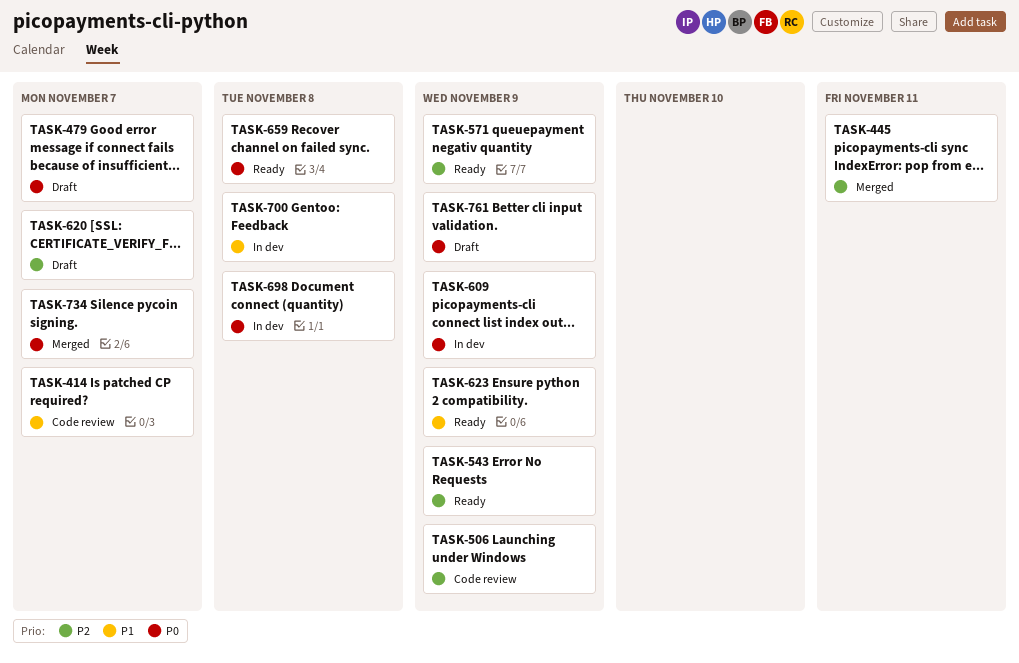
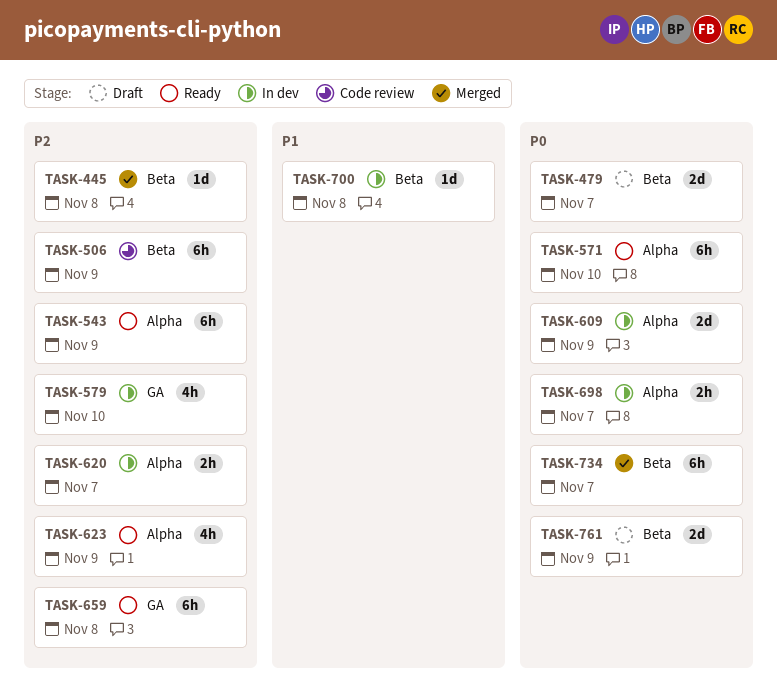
TASK-414: present -> none
TASK-445, due: Nov 11 -> Nov 8
TASK-571, priority: P2 -> P0
TASK-571, due: Nov 9 -> Nov 10
TASK-579: none -> present
TASK-620, status: Draft -> In dev
TASK-623, priority: P1 -> P2
TASK-659, priority: P0 -> P2
TASK-698, due: Nov 8 -> Nov 7

